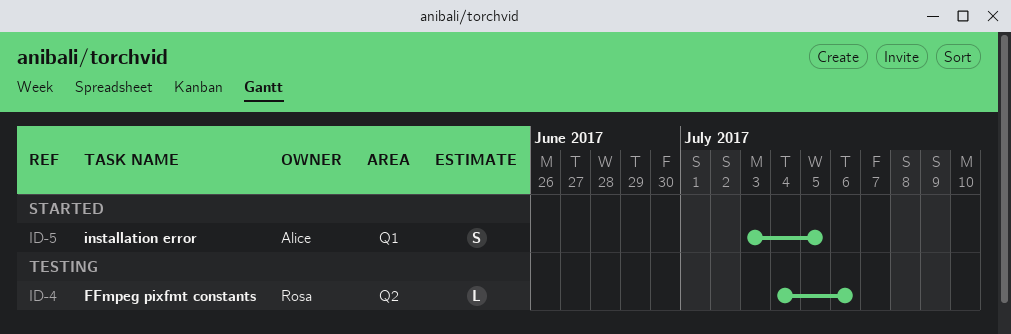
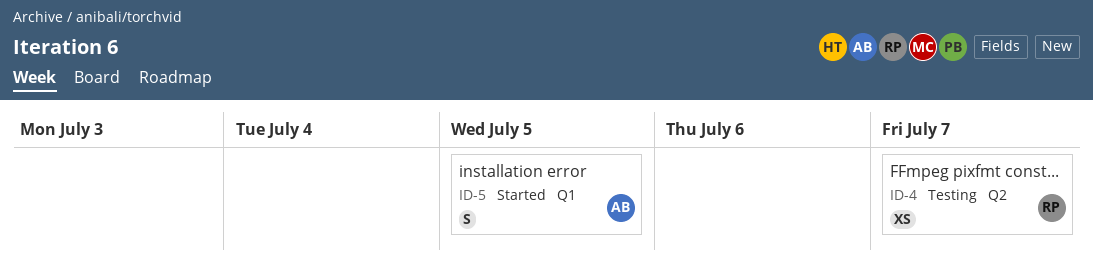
ID-4, estimate: L -> XS
ID-4, due: Jul 6 -> Jul 7

